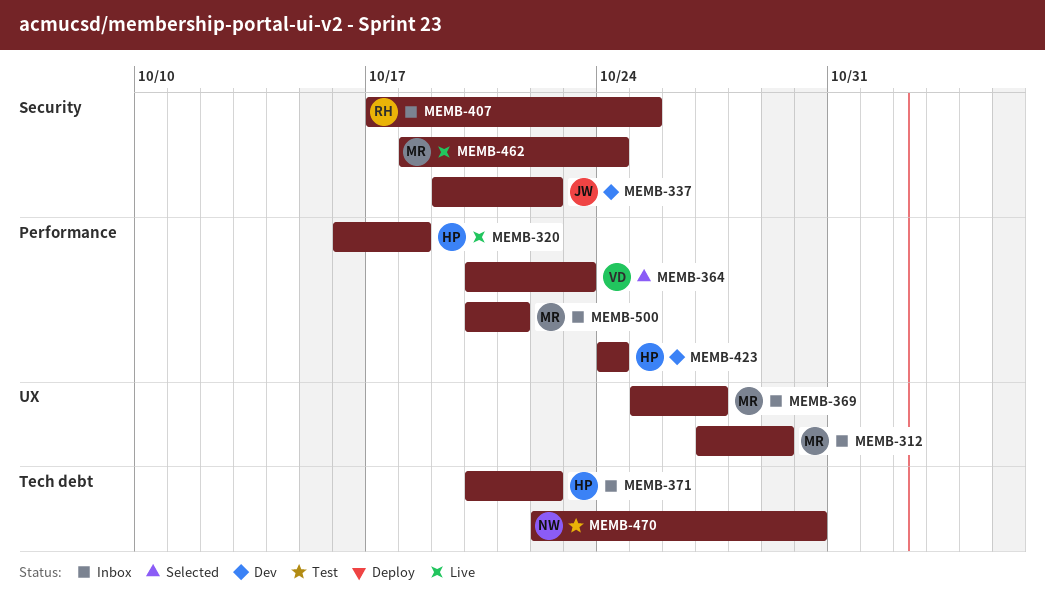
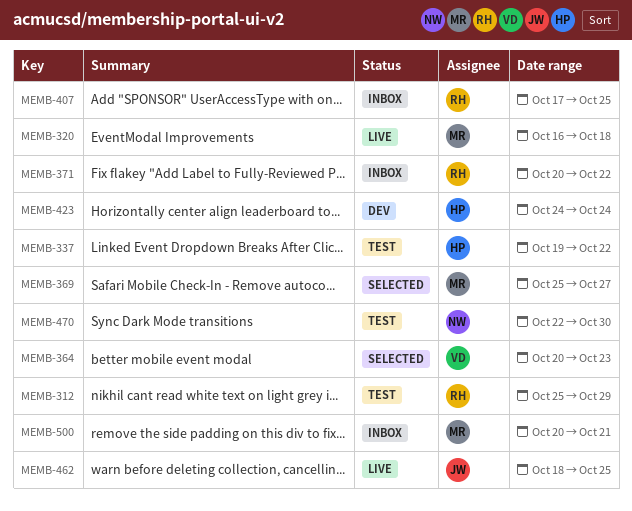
MEMB-312, status: Inbox -> Test
MEMB-312, owner: MR -> RH
MEMB-312, start: Oct 27 -> Oct 25
MEMB-320, owner: HP -> MR
MEMB-337, status: Dev -> Test
MEMB-337, owner: JW -> HP
MEMB-369, status: Inbox -> Selected
MEMB-371, owner: HP -> RH
MEMB-462, owner: MR -> JW
MEMB-462, due: Oct 24 -> Oct 25

